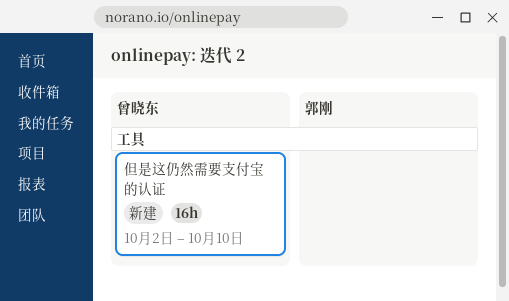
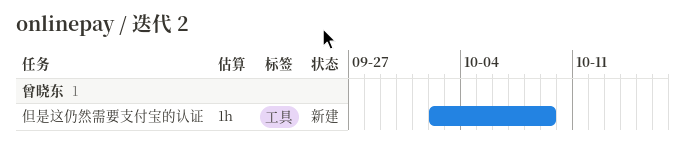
但是这仍然需要支付宝的认证, estimate: 16h -> 1h
但是这仍然需要支付宝的认证, due: Oct 10 -> Oct 9

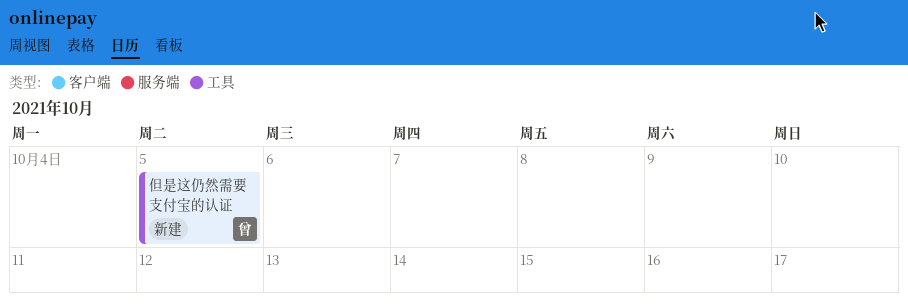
但是这仍然需要支付宝的认证, due: Oct 9 -> Oct 5

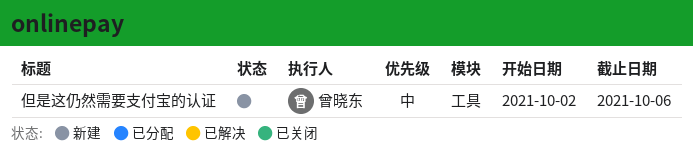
但是这仍然需要支付宝的认证, due: Oct 5 -> Oct 6

